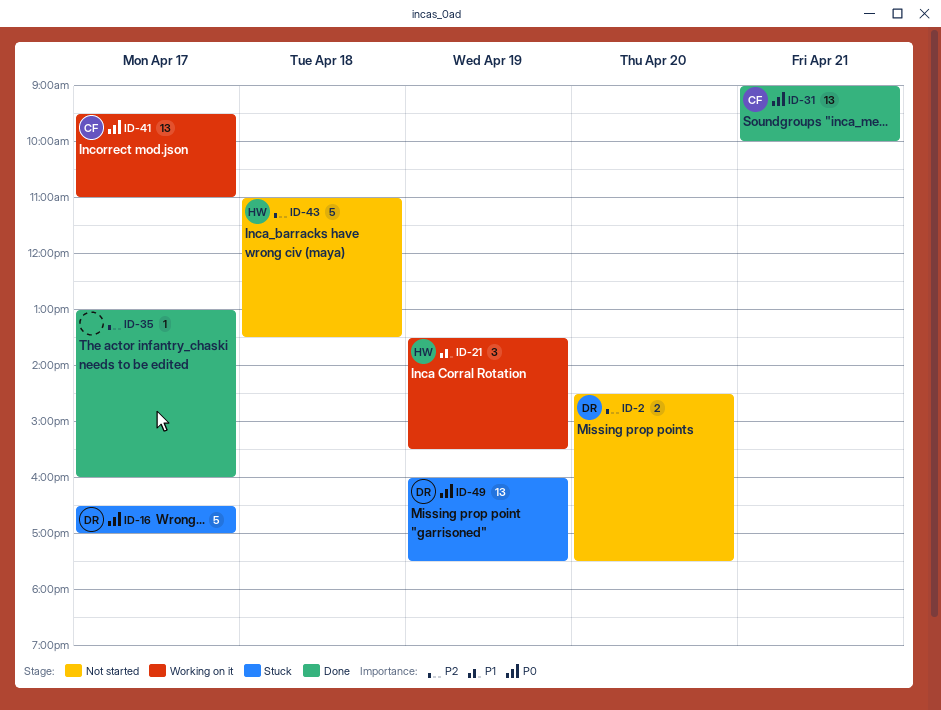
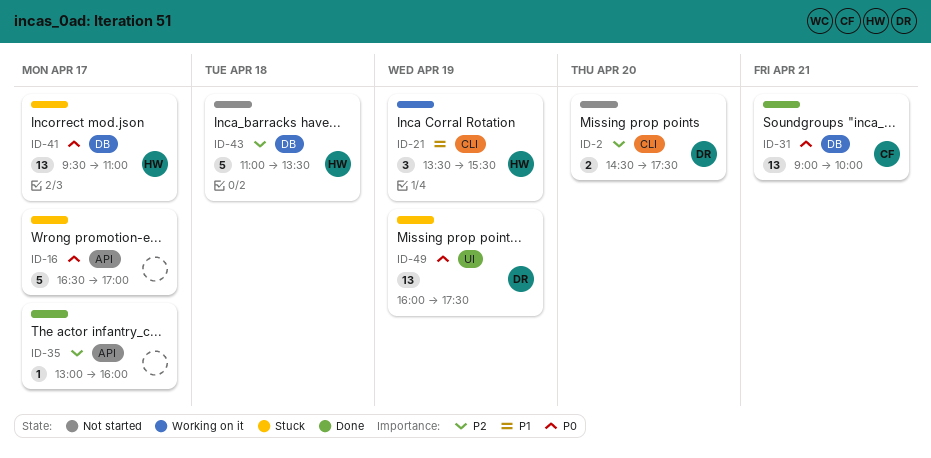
ID-16, owner: DR -> none
ID-41, status: Working on it -> Stuck
ID-41, owner: CF -> HW

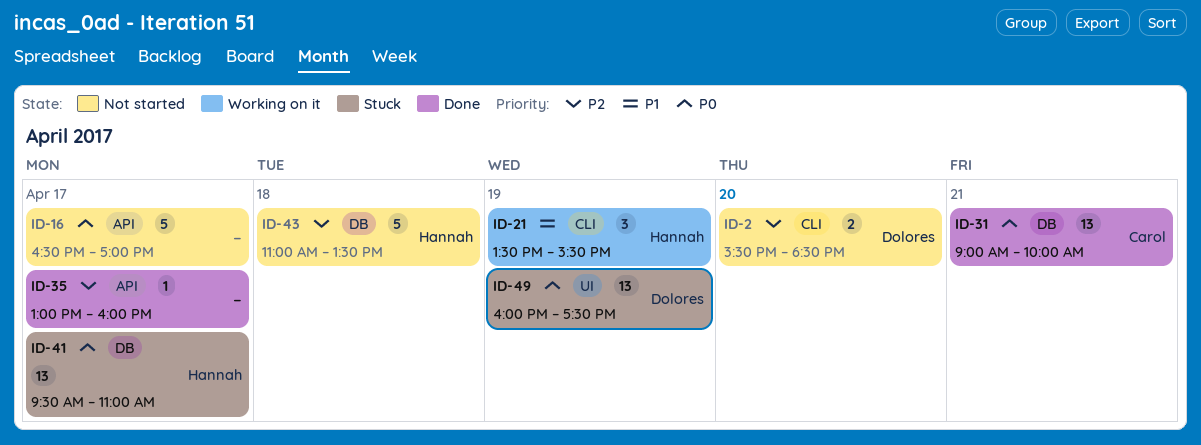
ID-2, begins: 14:30 -> 15:30
ID-2, ends: 17:30 -> 18:30
ID-16, status: Stuck -> Not started

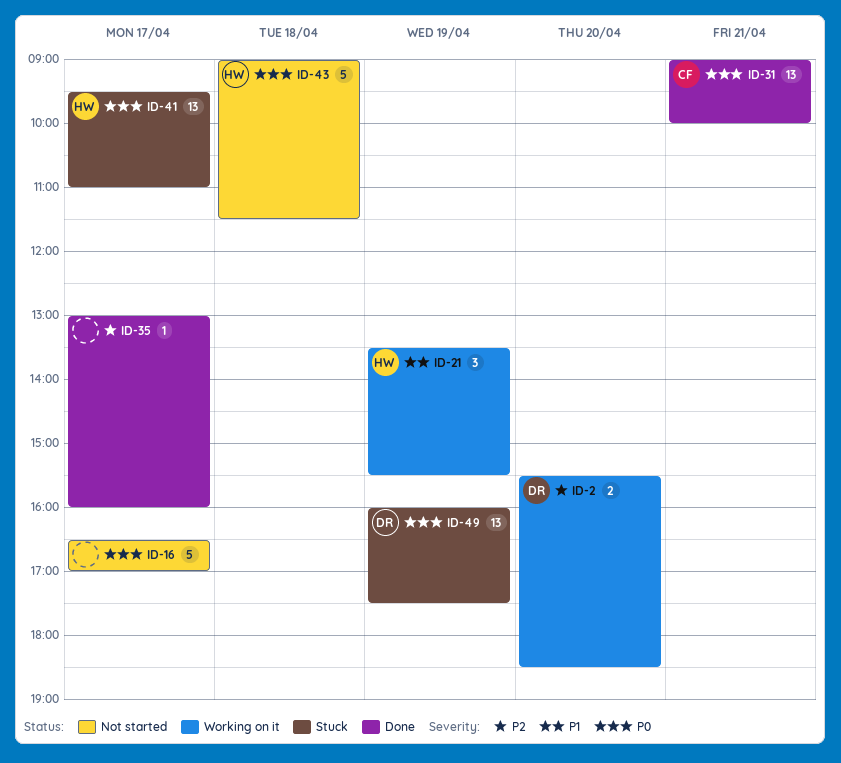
ID-2, status: Not started -> Working on it
ID-43, priority: P2 -> P0
ID-43, begins: 11:00 -> 09:00
ID-43, ends: 13:30 -> 11:30

